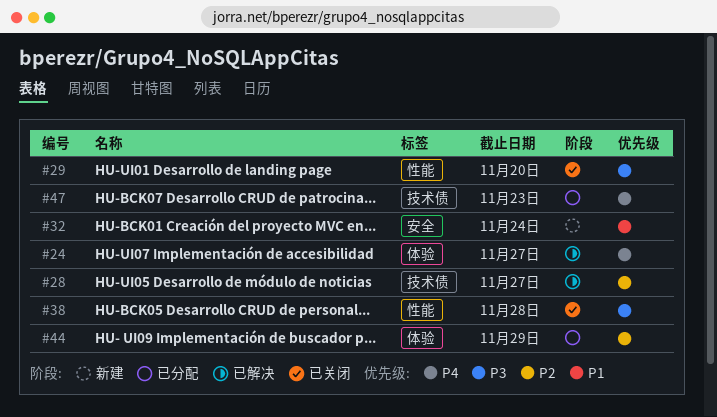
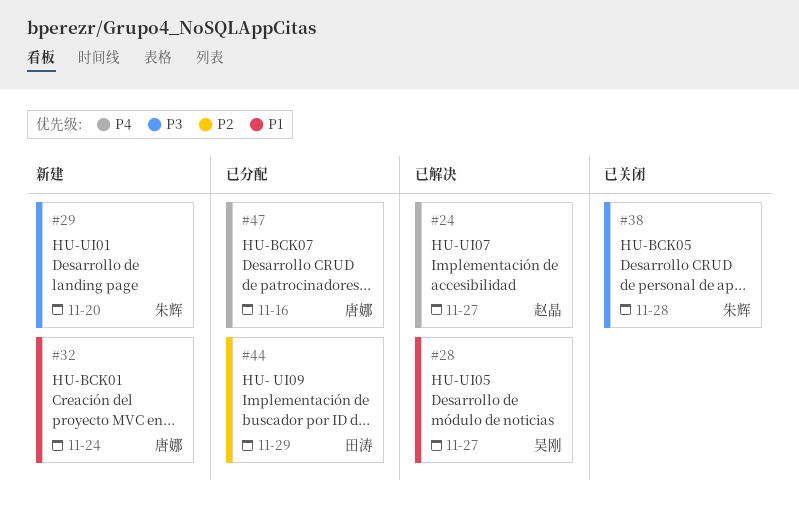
#28, priority: P2 -> P1
#29, status: 已关闭 -> 新建
#47, due: Nov 23 -> Nov 16

